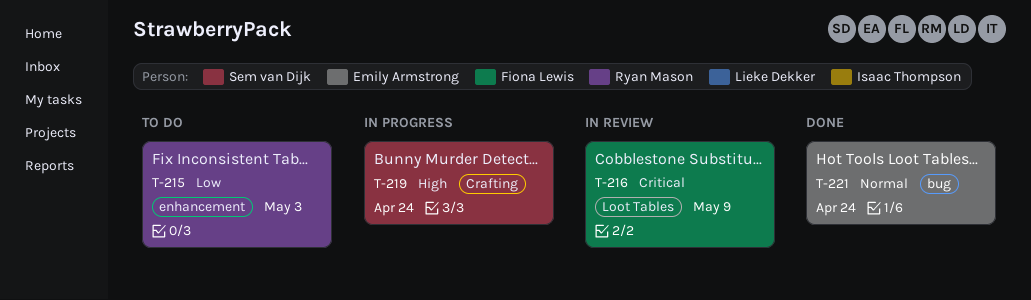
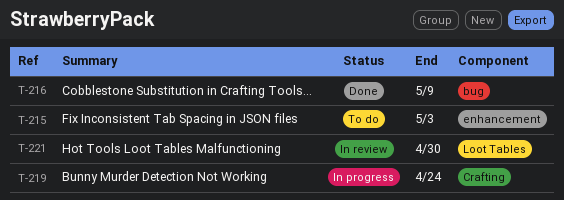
T-216, status: In review -> Done
T-216, label: Loot Tables -> bug
T-221, status: Done -> In review
T-221, label: bug -> Loot Tables
T-221, due: Apr 24 -> Apr 30

